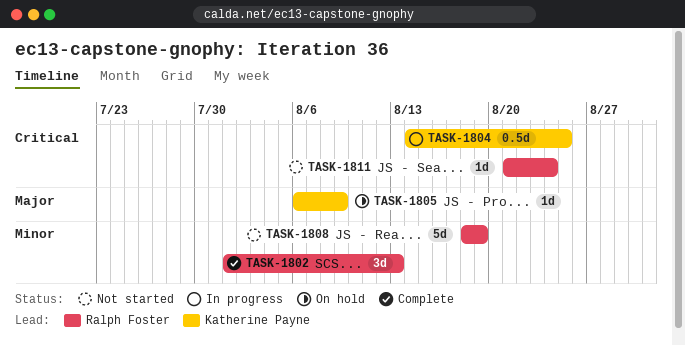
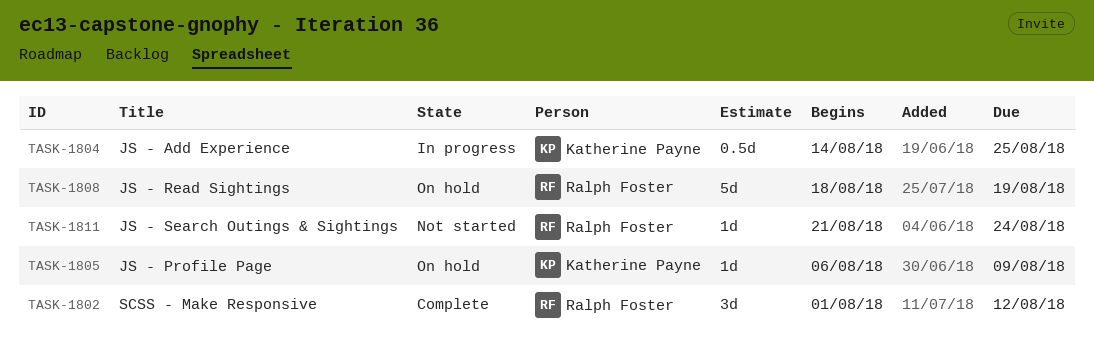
TASK-1802, due: Aug 13 -> Aug 12
TASK-1808, status: Not started -> On hold

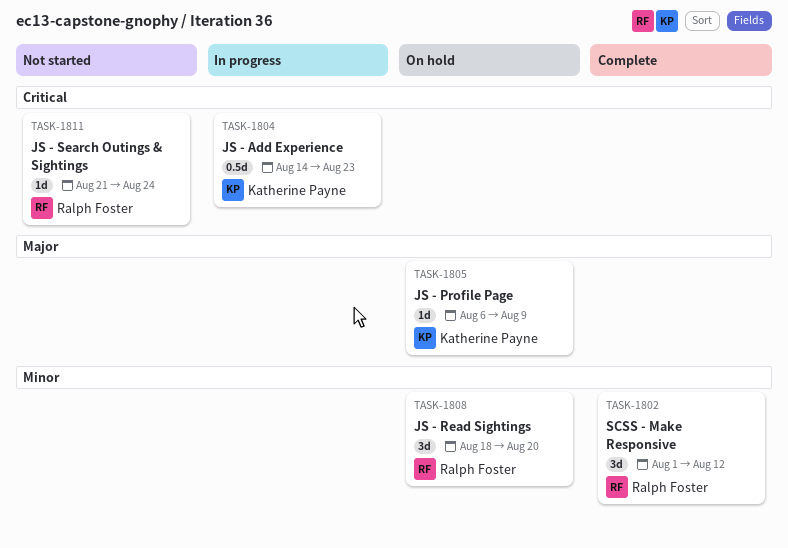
TASK-1804, due: Aug 25 -> Aug 23
TASK-1808, estimate: 5d -> 3d
TASK-1808, due: Aug 19 -> Aug 20

